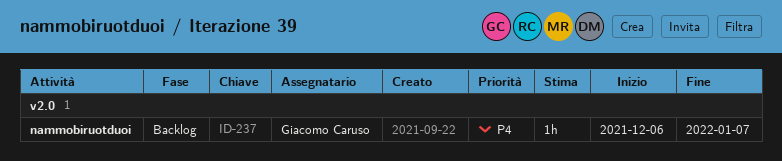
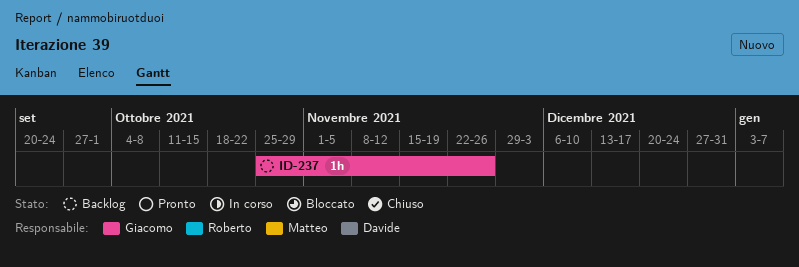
ID-237, start: Dec 6 -> Oct 25
ID-237, due: Jan 7 -> Nov 26

